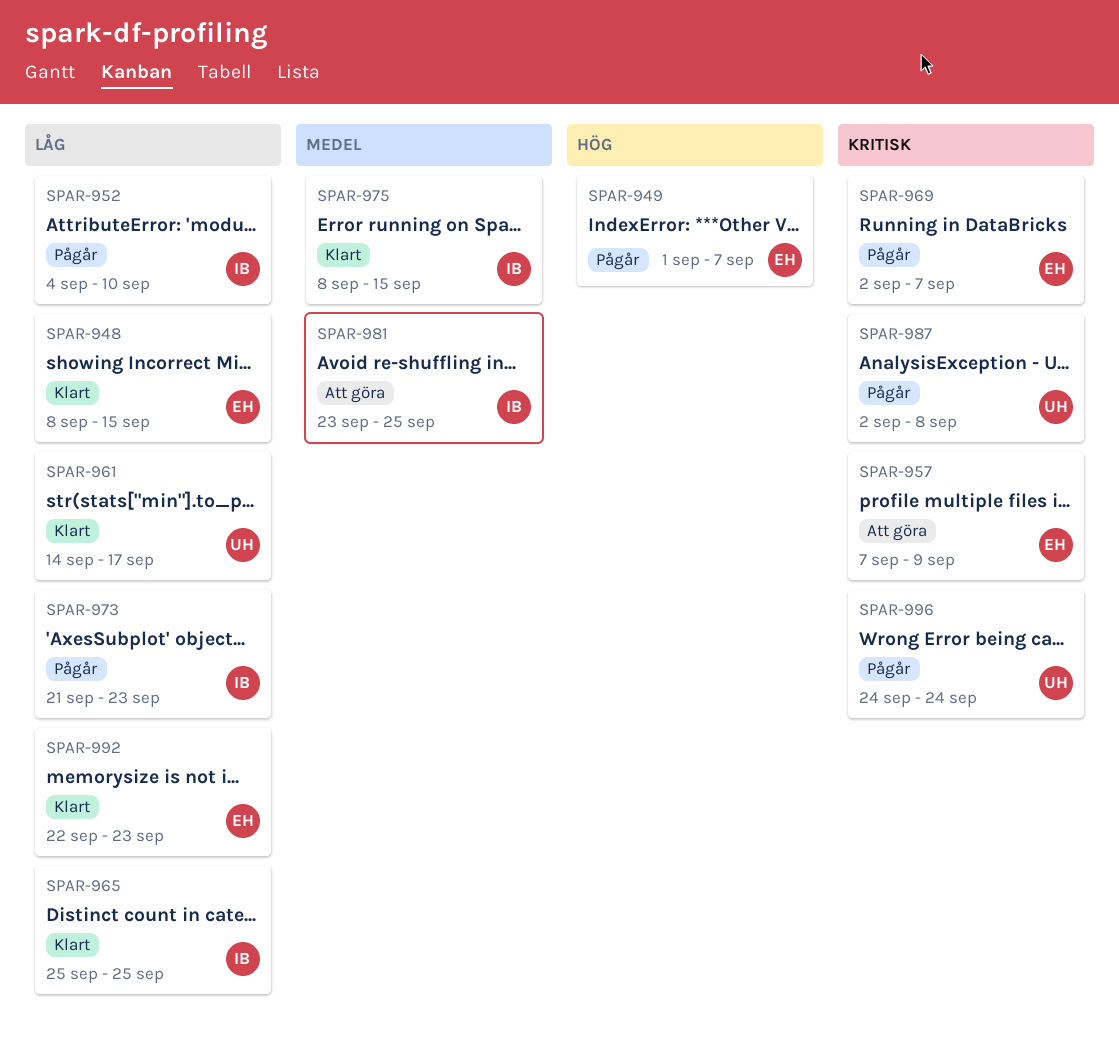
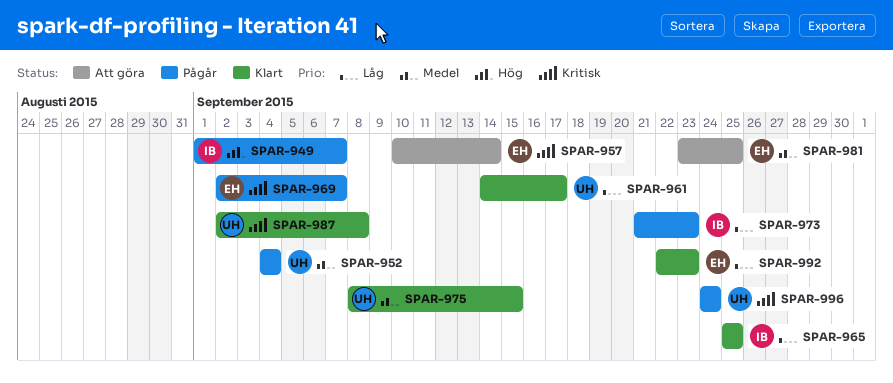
SPAR-948: present -> none
SPAR-949, owner: EH -> IB
SPAR-952, owner: IB -> UH
SPAR-952, priority: Låg -> Medel
SPAR-952, due: Sep 10 -> Sep 4
SPAR-957, start: Sep 7 -> Sep 10
SPAR-957, due: Sep 9 -> Sep 14
SPAR-975, owner: IB -> UH
SPAR-981, owner: IB -> EH
SPAR-987, status: Pågår -> Klart

